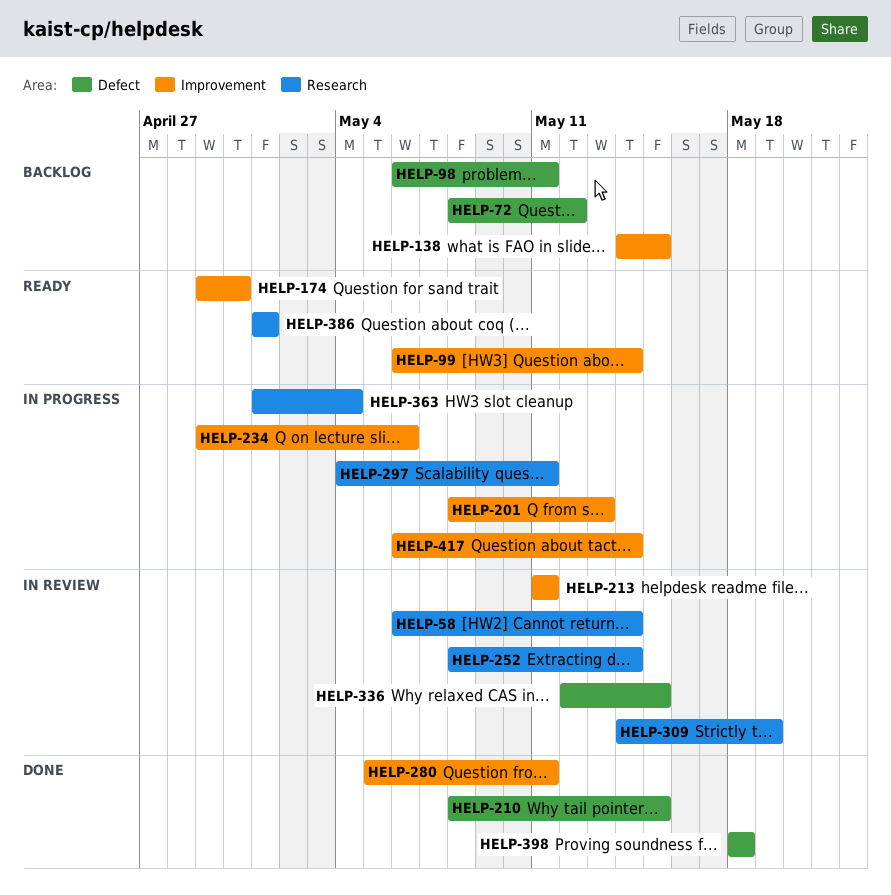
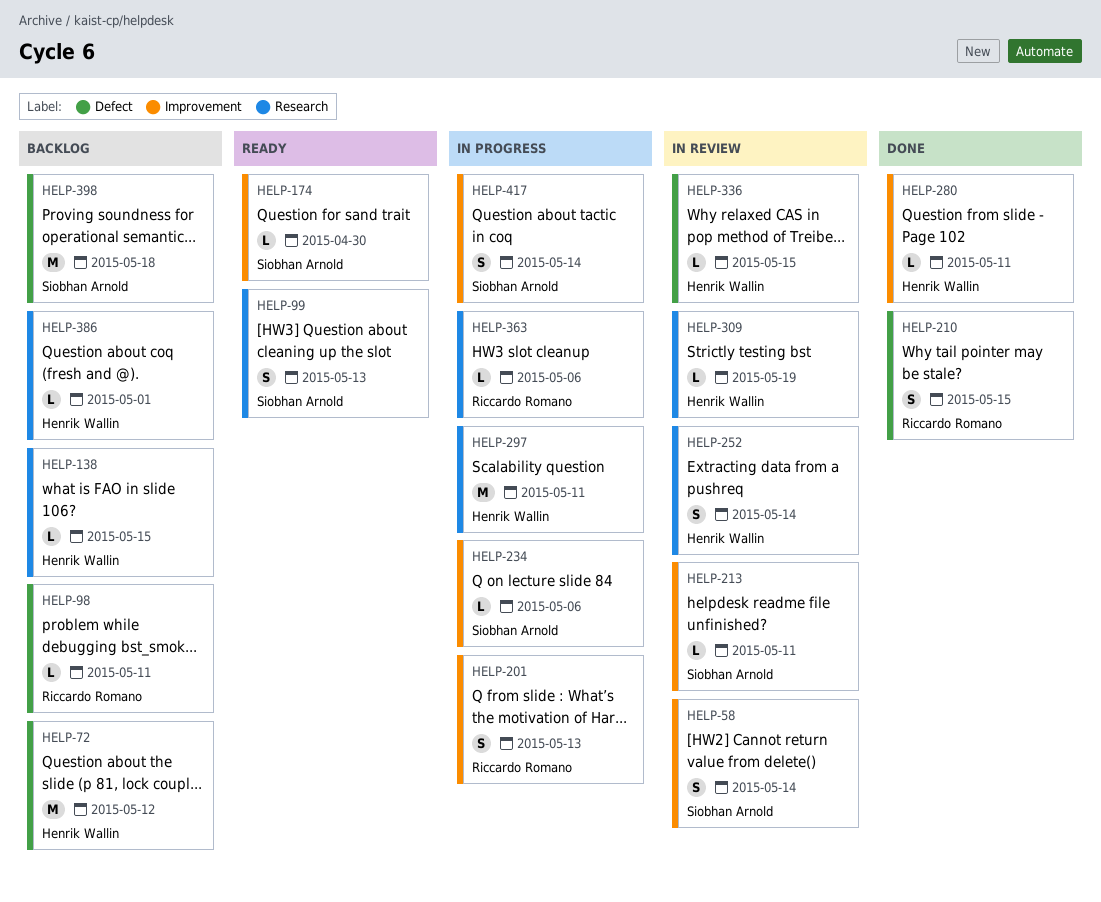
HELP-58, label: Research -> Improvement
HELP-99, label: Improvement -> Research
HELP-99, due: May 14 -> May 13
HELP-138, label: Improvement -> Research
HELP-363, due: May 4 -> May 6
HELP-386, status: Ready -> Backlog
HELP-398, status: Done -> Backlog

